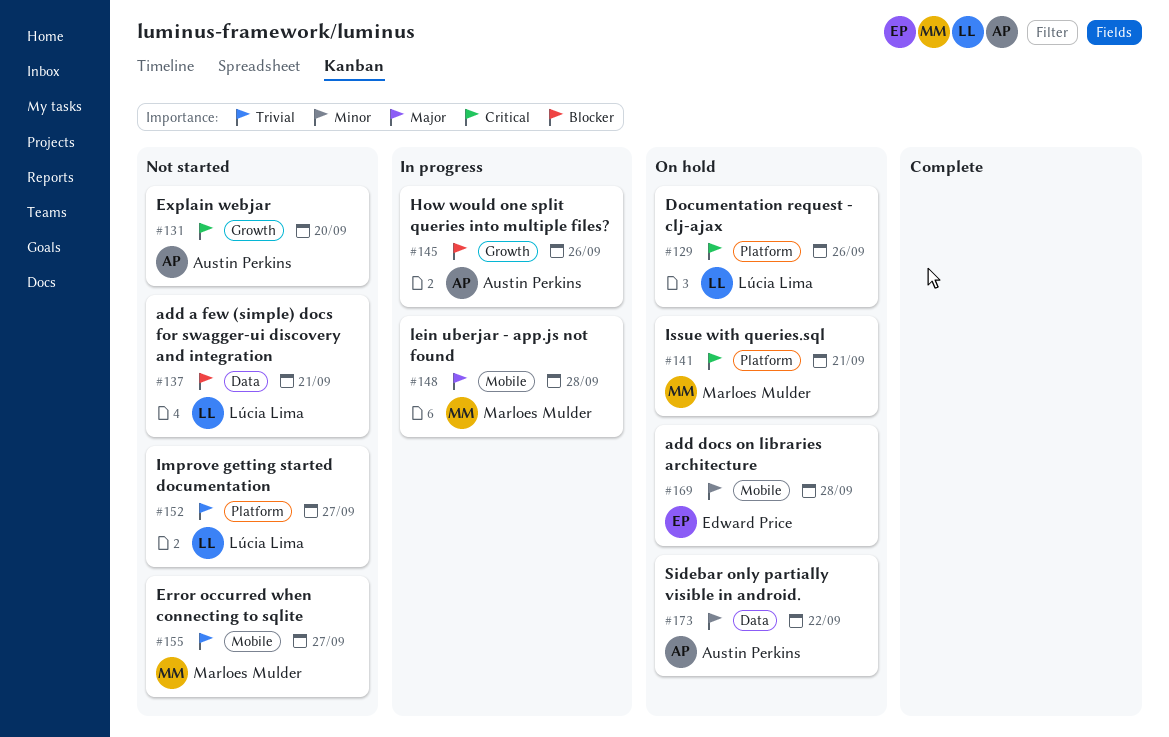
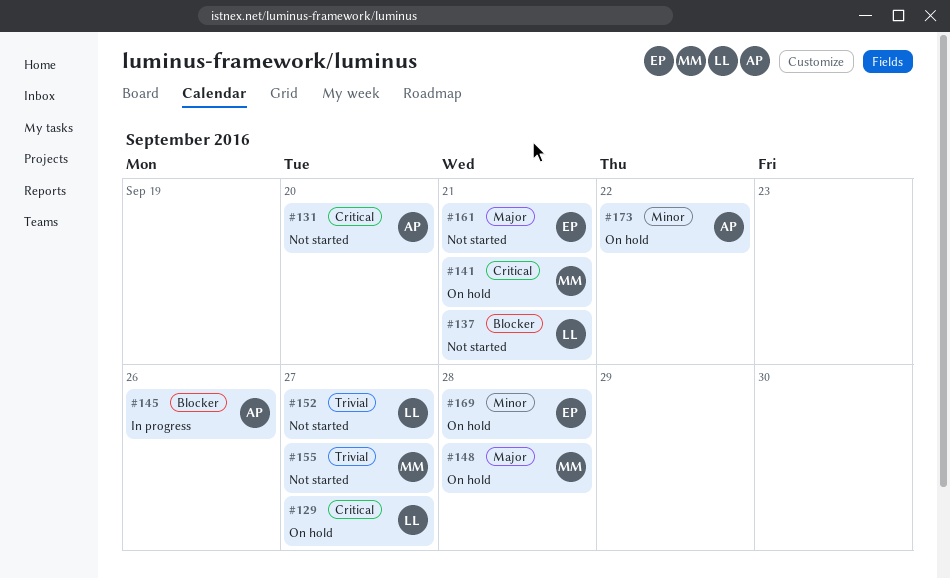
#129, due: Sep 26 -> Sep 27
#148, status: In progress -> On hold
#161: none -> present

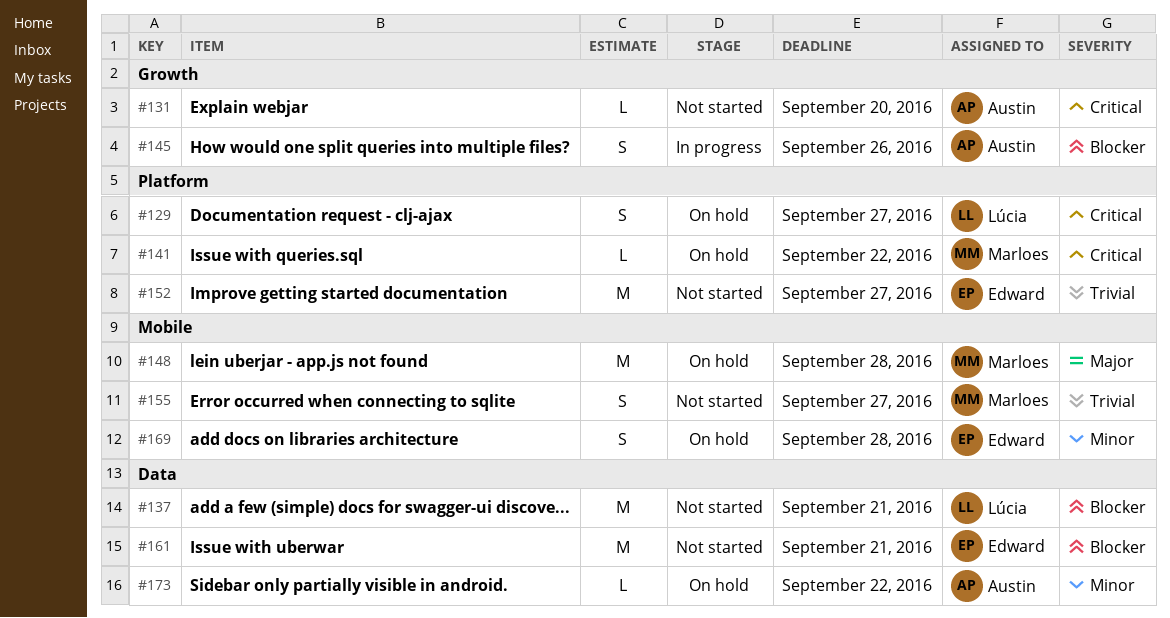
#141, due: Sep 21 -> Sep 22
#152, owner: Lúcia -> Edward
#161, priority: Major -> Blocker

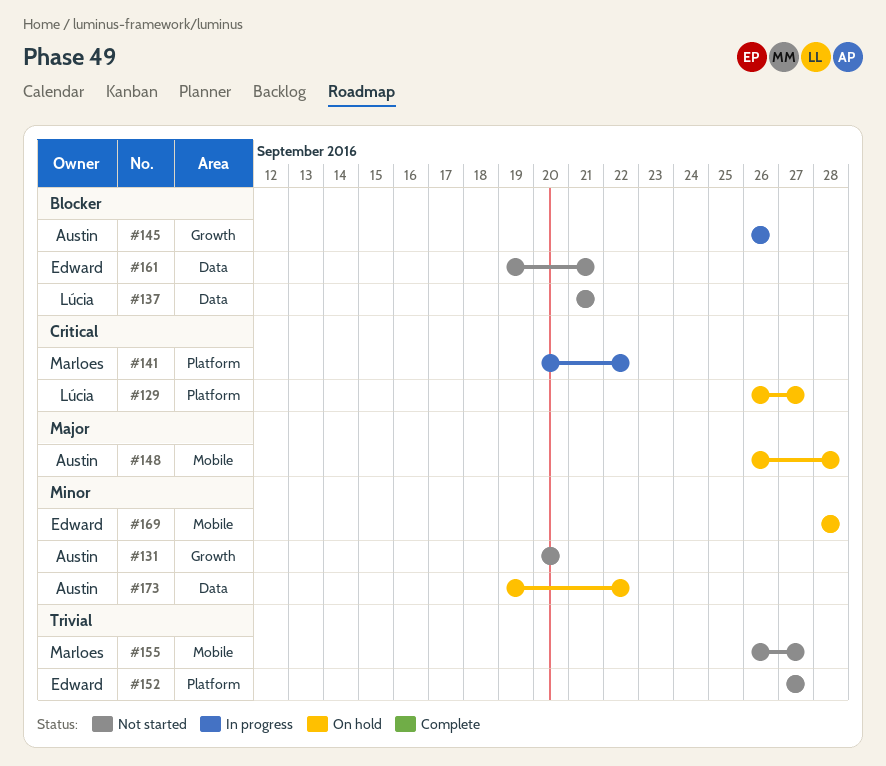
#131, priority: Critical -> Minor
#141, status: On hold -> In progress
#148, owner: Marloes -> Austin

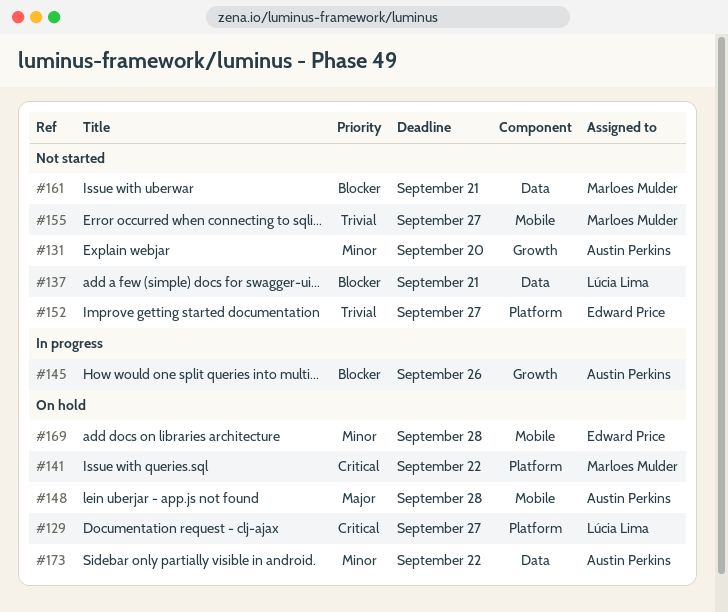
#141, status: In progress -> On hold
#161, owner: Edward Price -> Marloes Mulder

